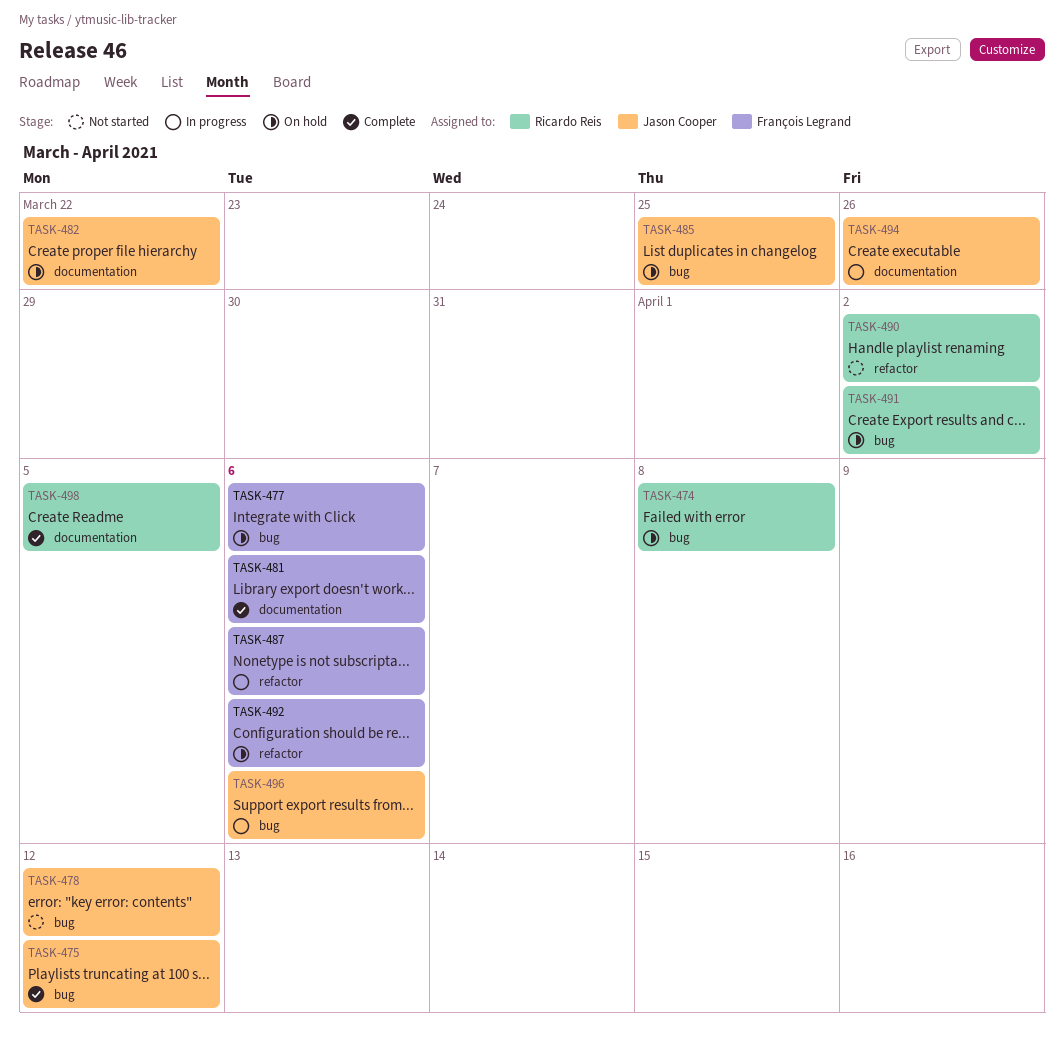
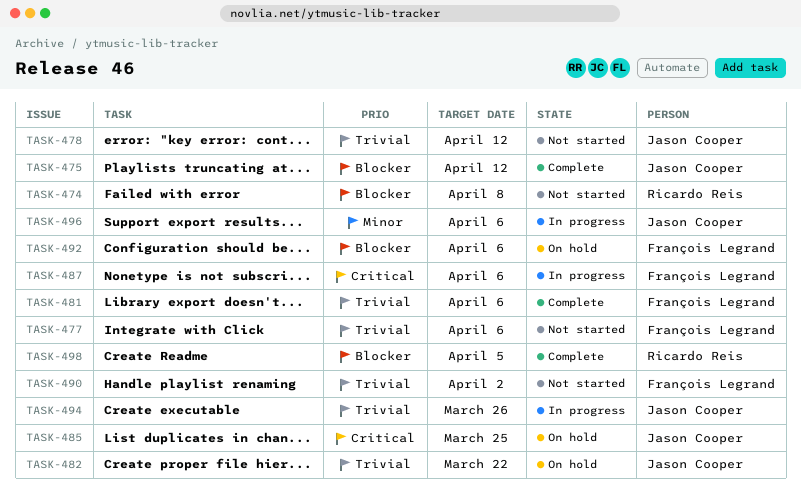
TASK-474, status: On hold -> Not started
TASK-477, status: On hold -> Not started
TASK-490, owner: Ricardo Reis -> François Legrand
TASK-491: present -> none

